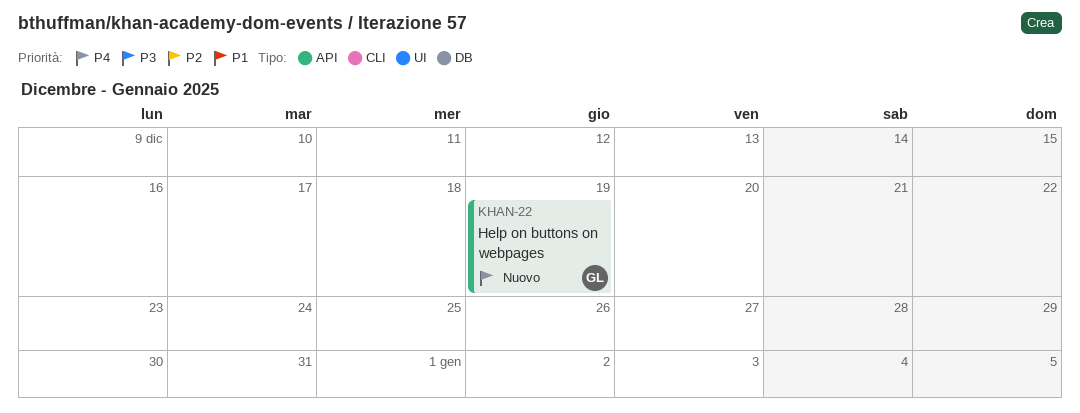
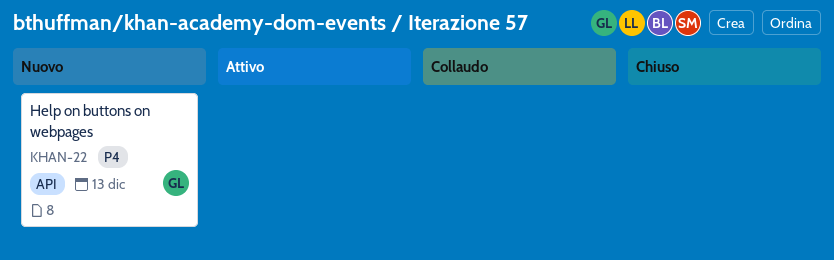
KHAN-22, due: Dec 19 -> Dec 13

